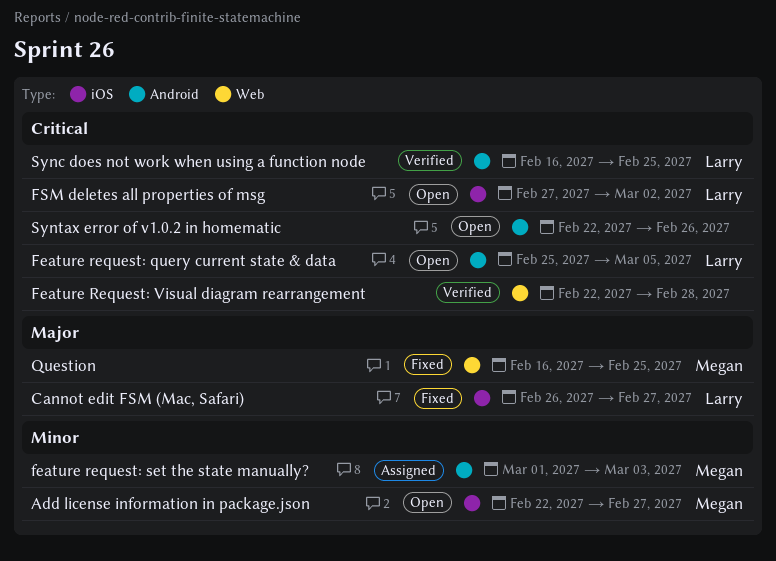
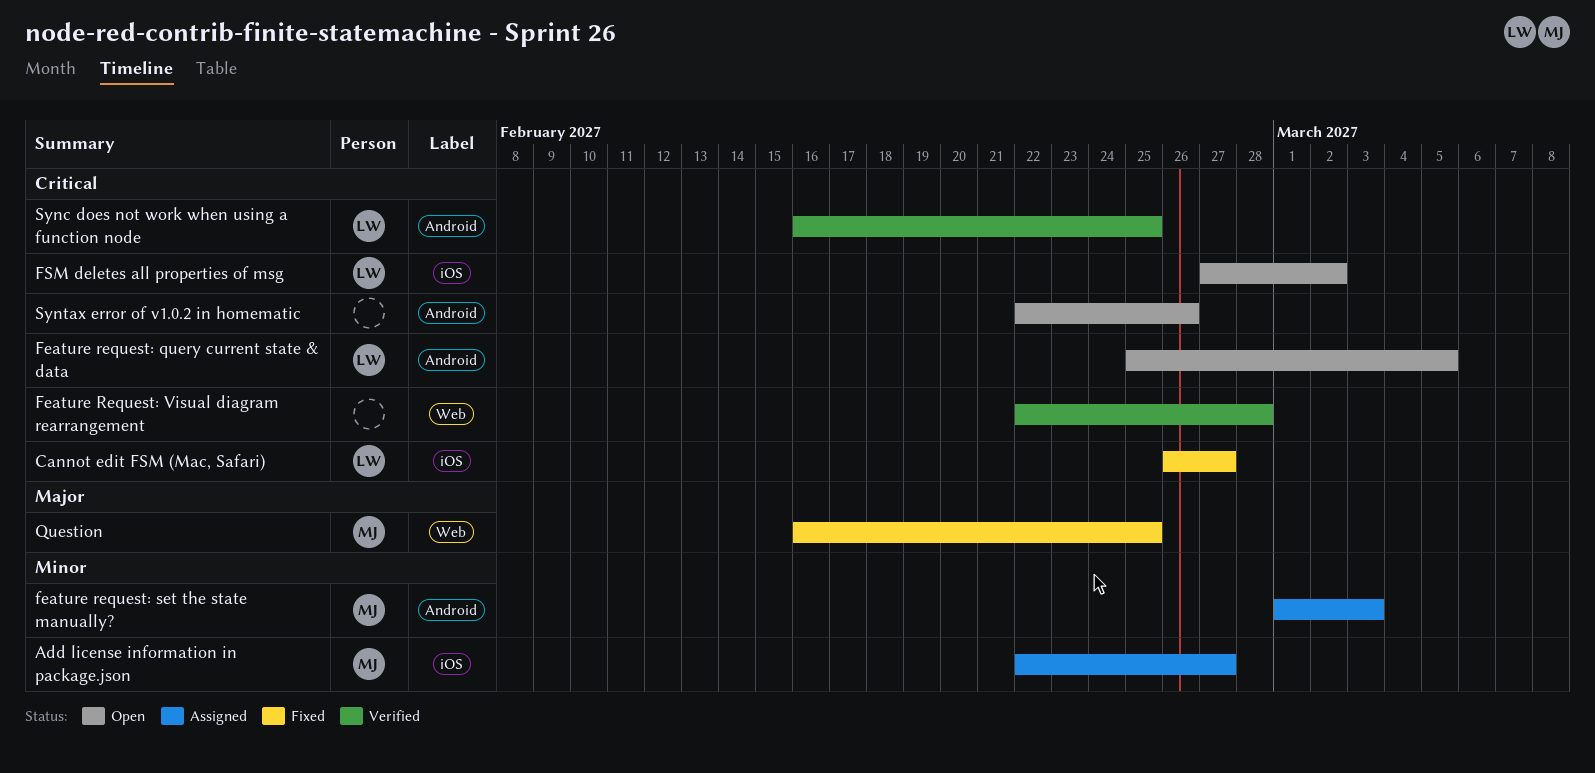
Add license information in package.json, status: Open -> Assigned
Cannot edit FSM (Mac, Safari), priority: Major -> Critical

